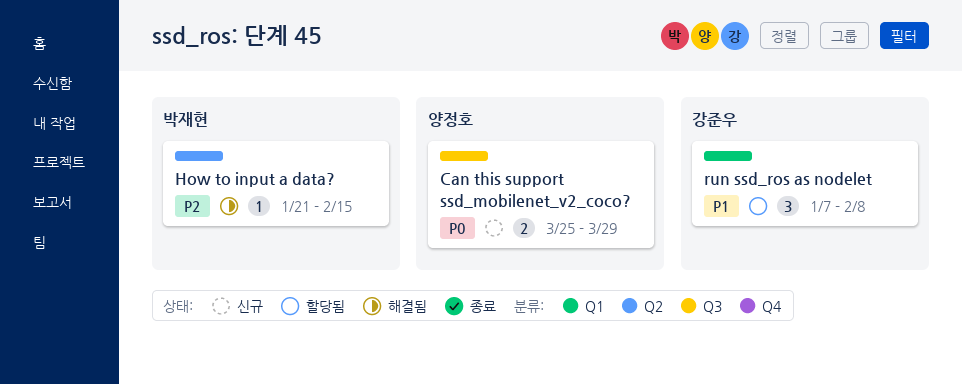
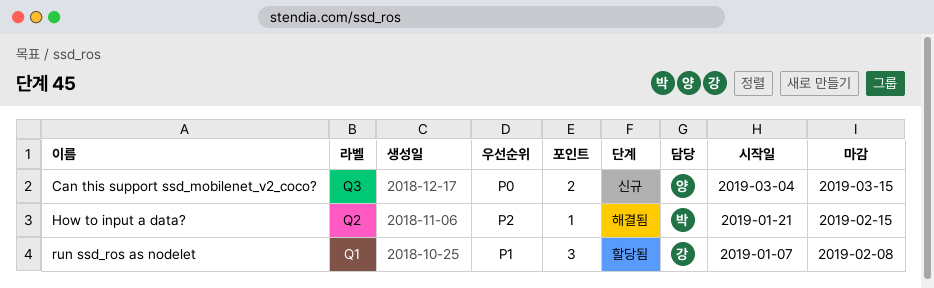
Can this support ssd_mobilenet_v2_coco?, start: Mar 25 -> Mar 4
Can this support ssd_mobilenet_v2_coco?, due: Mar 29 -> Mar 15

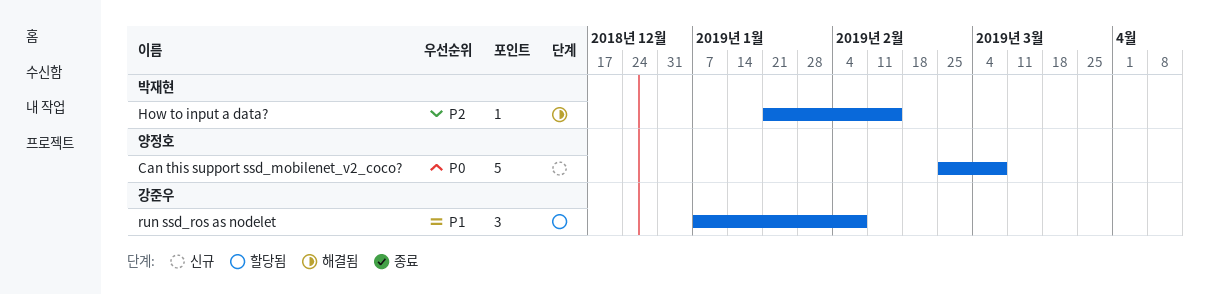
Can this support ssd_mobilenet_v2_coco?, estimate: 2 -> 5
Can this support ssd_mobilenet_v2_coco?, start: Mar 4 -> Feb 25
Can this support ssd_mobilenet_v2_coco?, due: Mar 15 -> Mar 8

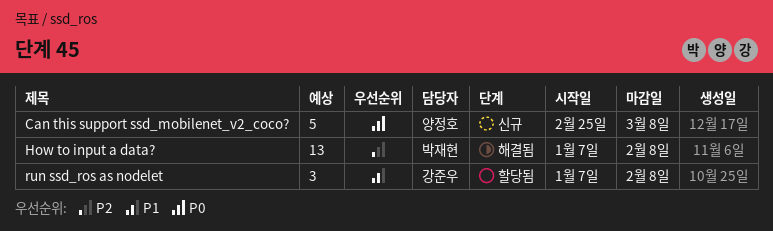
How to input a data?, estimate: 1 -> 13
How to input a data?, start: Jan 21 -> Jan 7
How to input a data?, due: Feb 15 -> Feb 8

